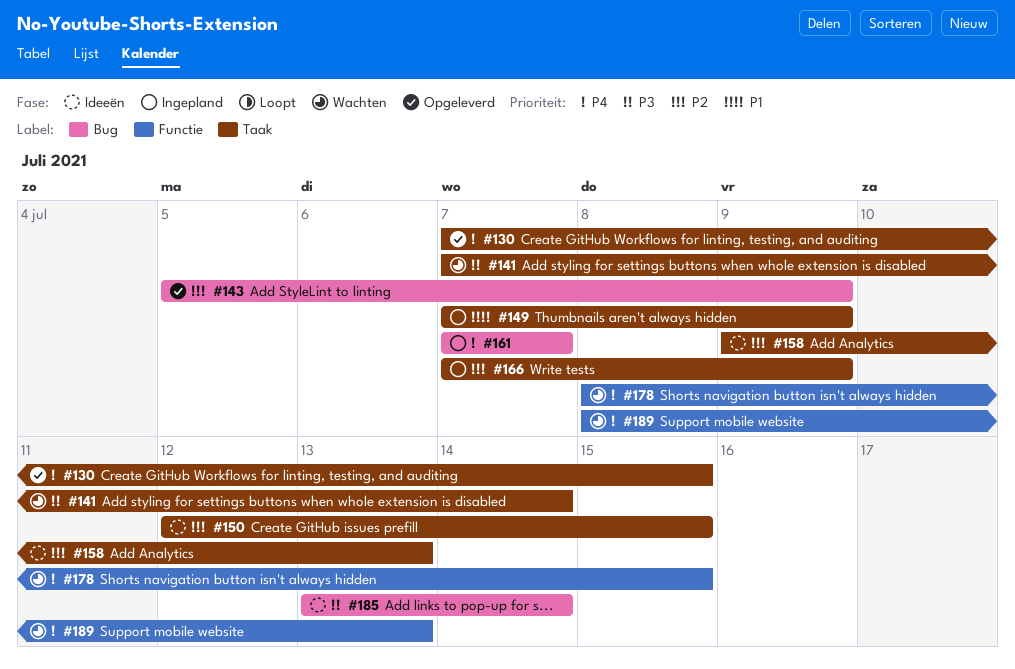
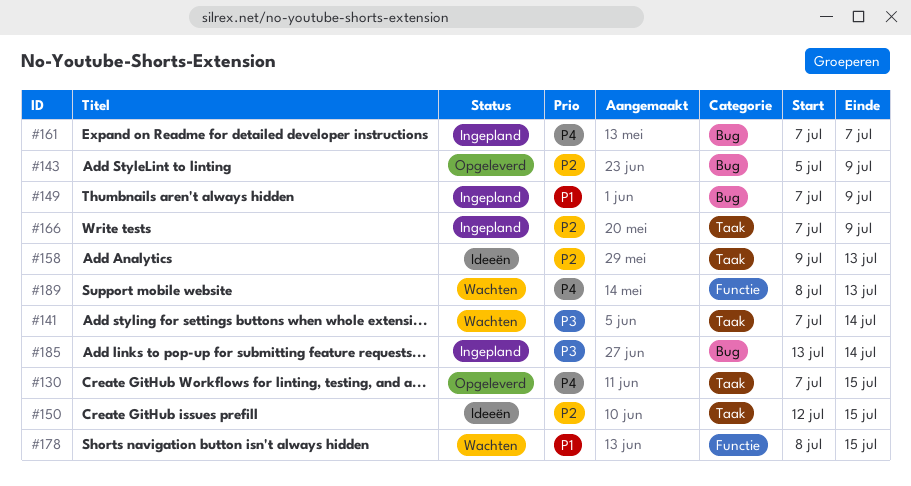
#149, label: Taak -> Bug
#178, priority: P4 -> P1
#185, status: Ideeën -> Ingepland

